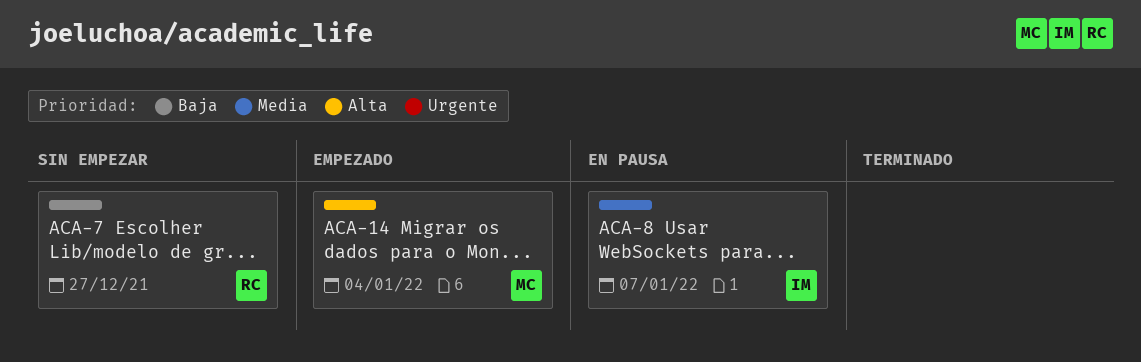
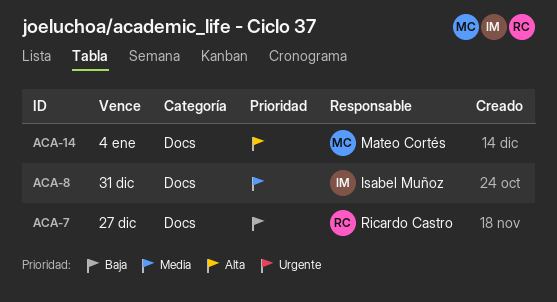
ACA-8, due: Jan 7 -> Dec 31

